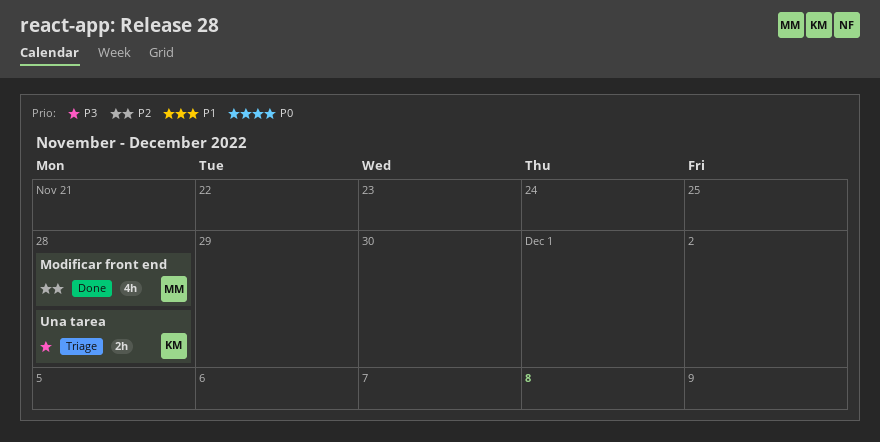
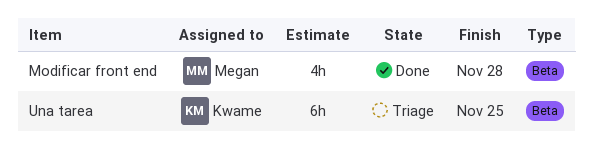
Una tarea, estimate: 2h -> 6h
Una tarea, due: Nov 28 -> Nov 25

